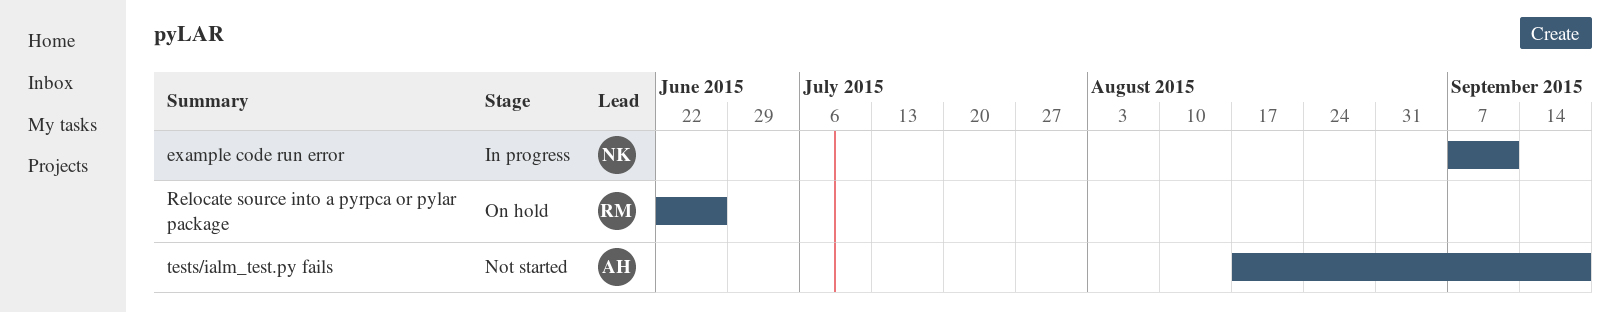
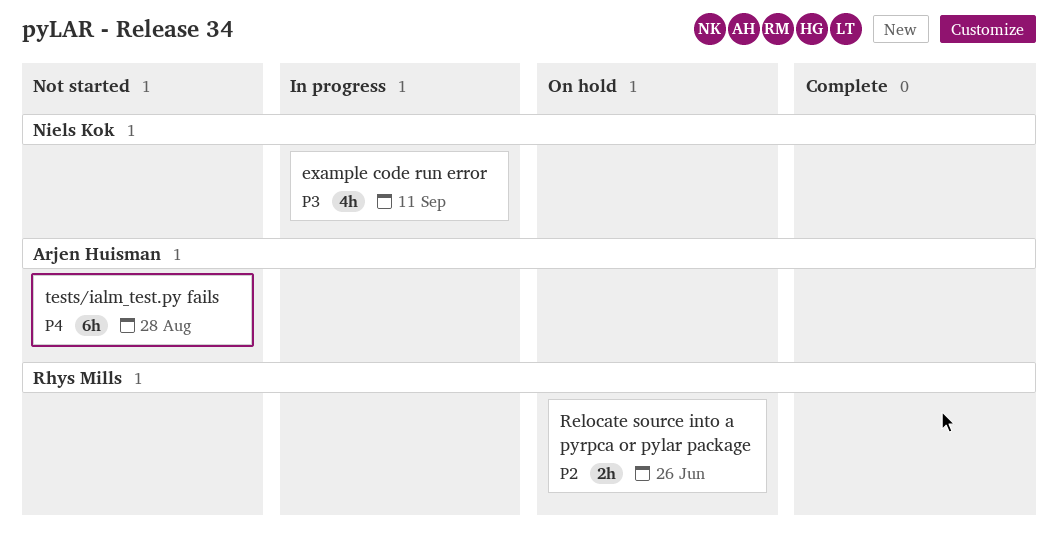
tests/ialm_test.py fails, due: Sep 18 -> Aug 28

